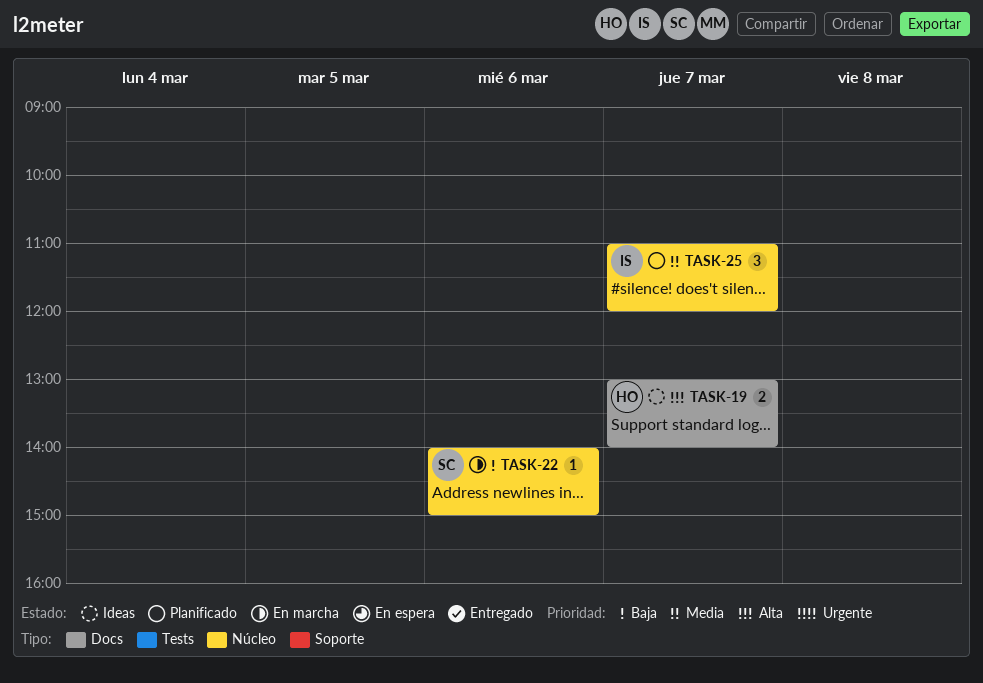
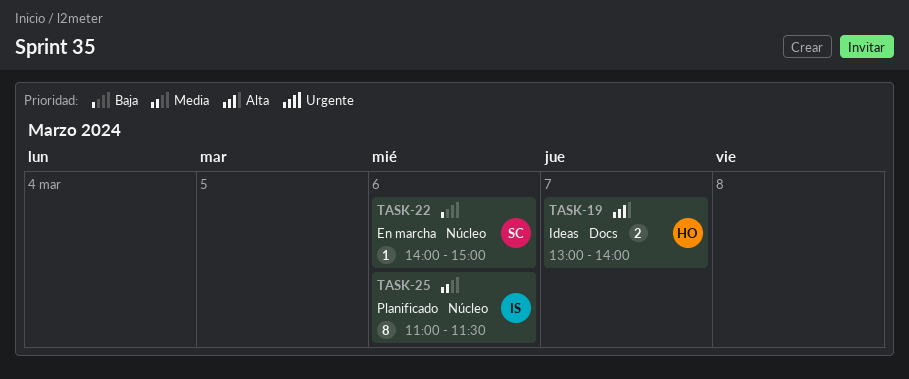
TASK-25, estimate: 3 -> 8
TASK-25, day: Mar 7 -> Mar 6
TASK-25, ends: 12:00 -> 11:30

